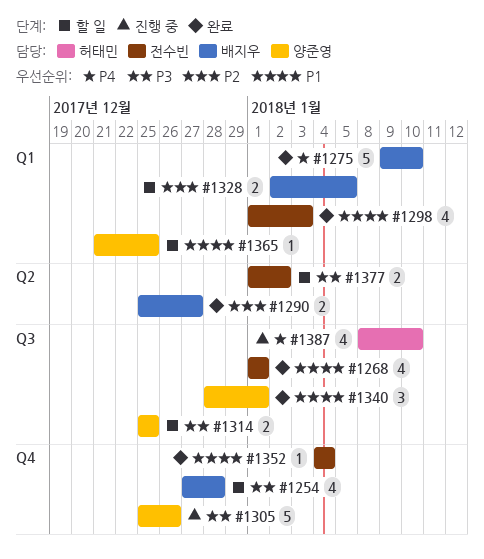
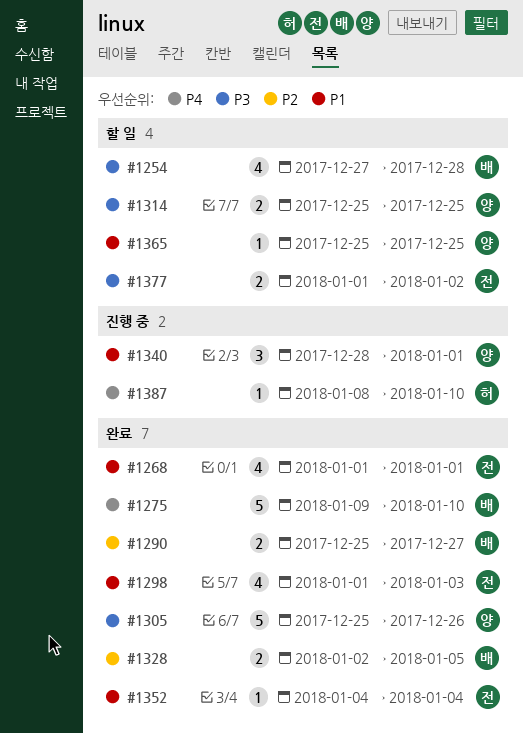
#1305, status: 진행 중 -> 완료
#1328, status: 할 일 -> 완료
#1340, status: 완료 -> 진행 중
#1365, start: Dec 21 -> Dec 25
#1387, estimate: 4 -> 1

